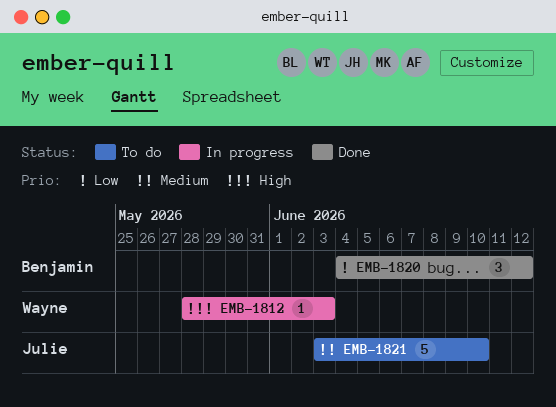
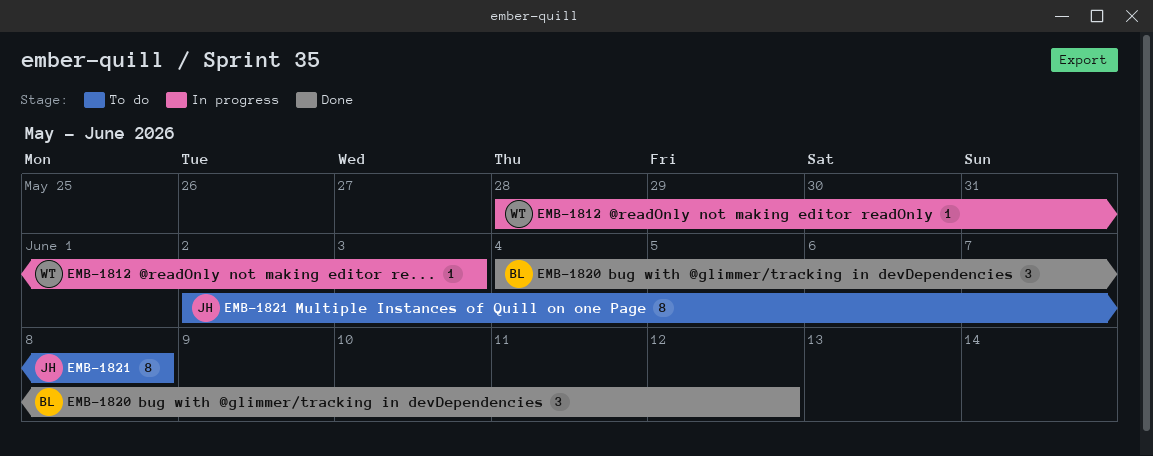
EMB-1821, estimate: 5 -> 8
EMB-1821, start: Jun 3 -> Jun 2
EMB-1821, due: Jun 10 -> Jun 8

